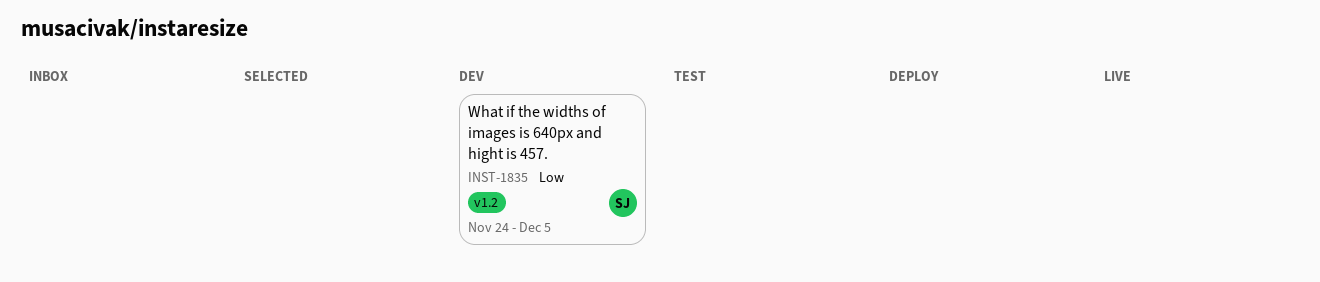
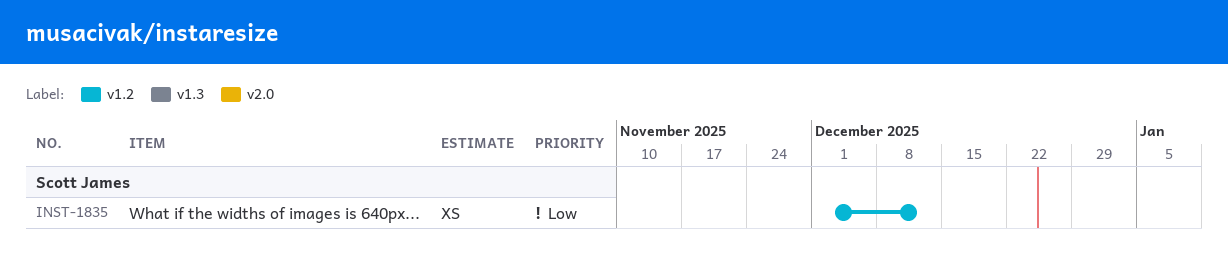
INST-1835, start: Nov 24 -> Dec 1
INST-1835, due: Dec 5 -> Dec 12

